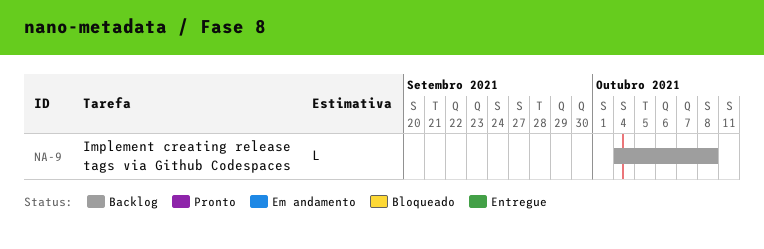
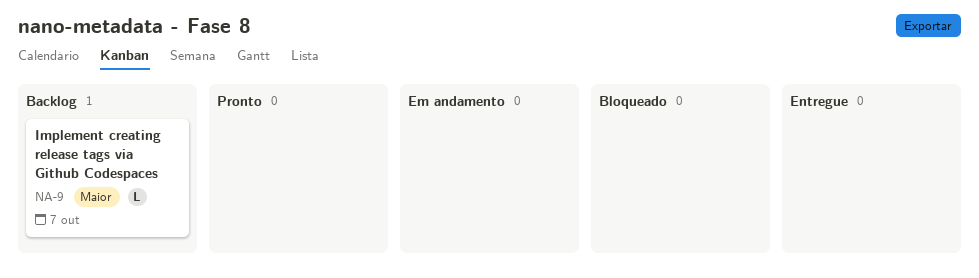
NA-9, due: Oct 8 -> Oct 7

